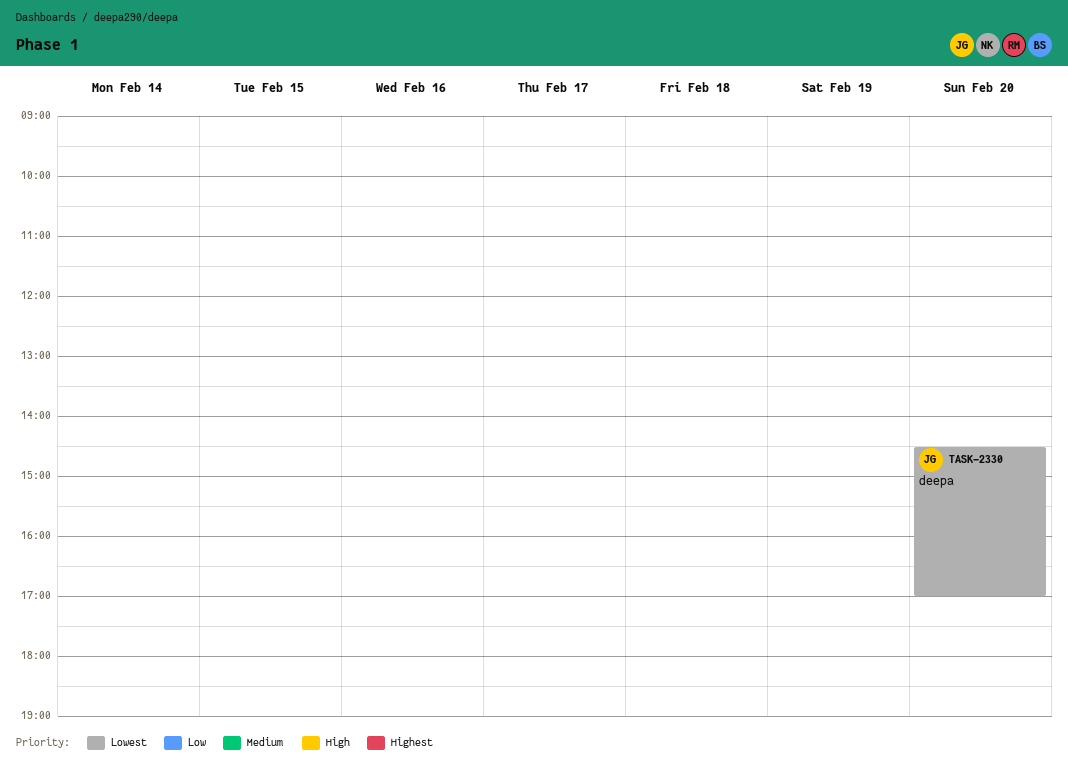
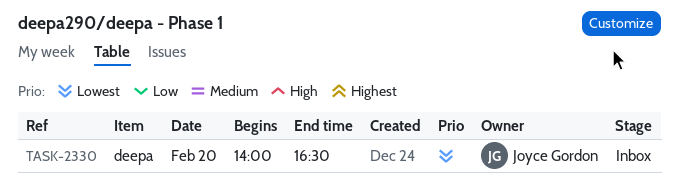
TASK-2330, begins: 14:30 -> 14:00
TASK-2330, ends: 17:00 -> 16:30

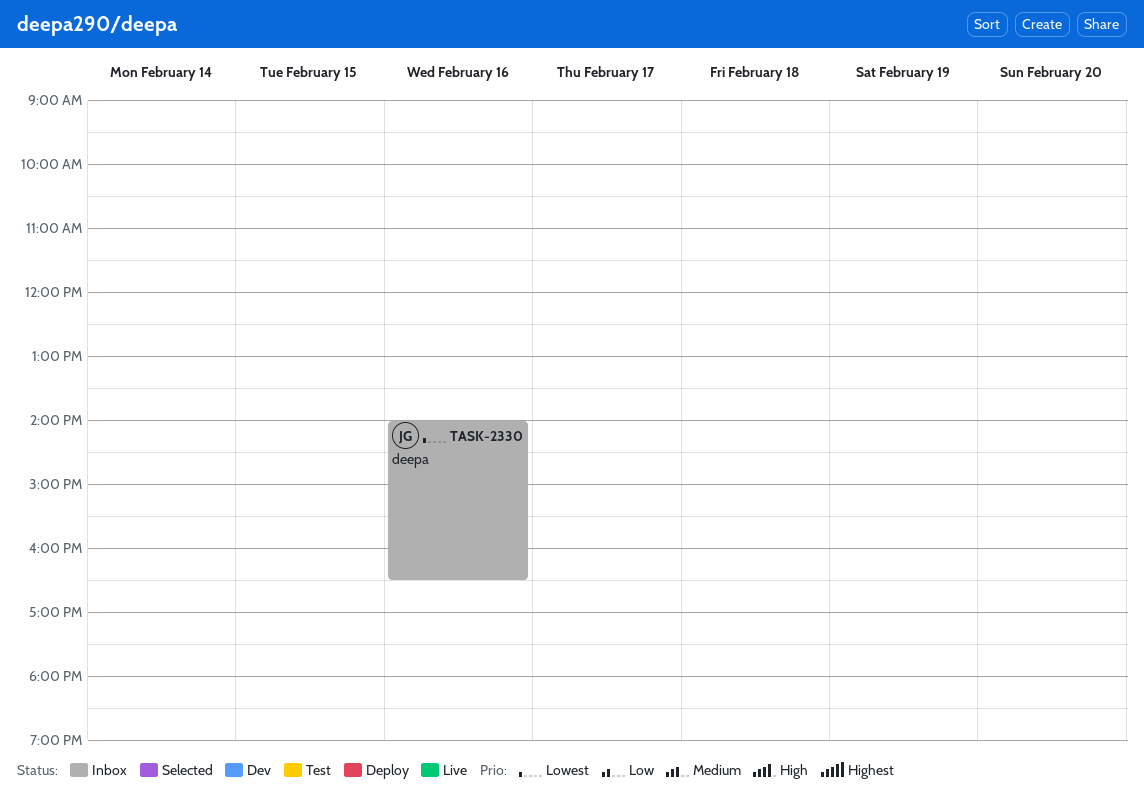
TASK-2330, day: Feb 20 -> Feb 16

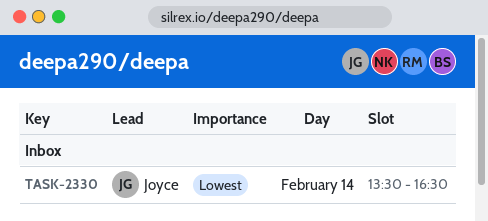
TASK-2330, day: Feb 16 -> Feb 14
TASK-2330, begins: 14:00 -> 13:30

